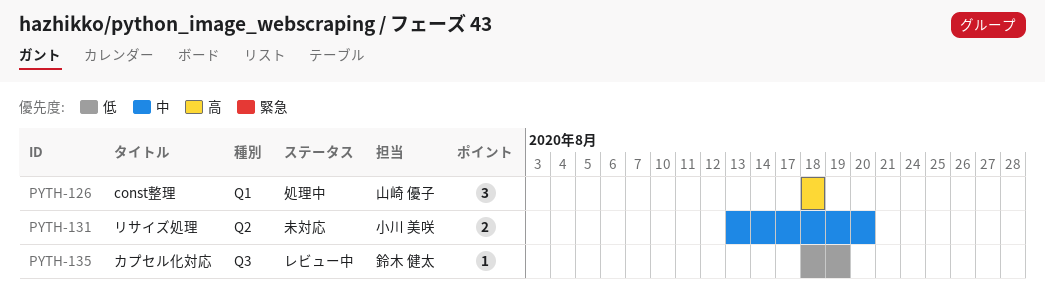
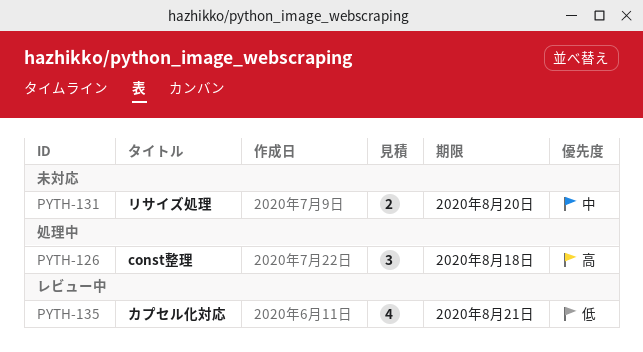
PYTH-135, estimate: 1 -> 4
PYTH-135, due: Aug 19 -> Aug 21

